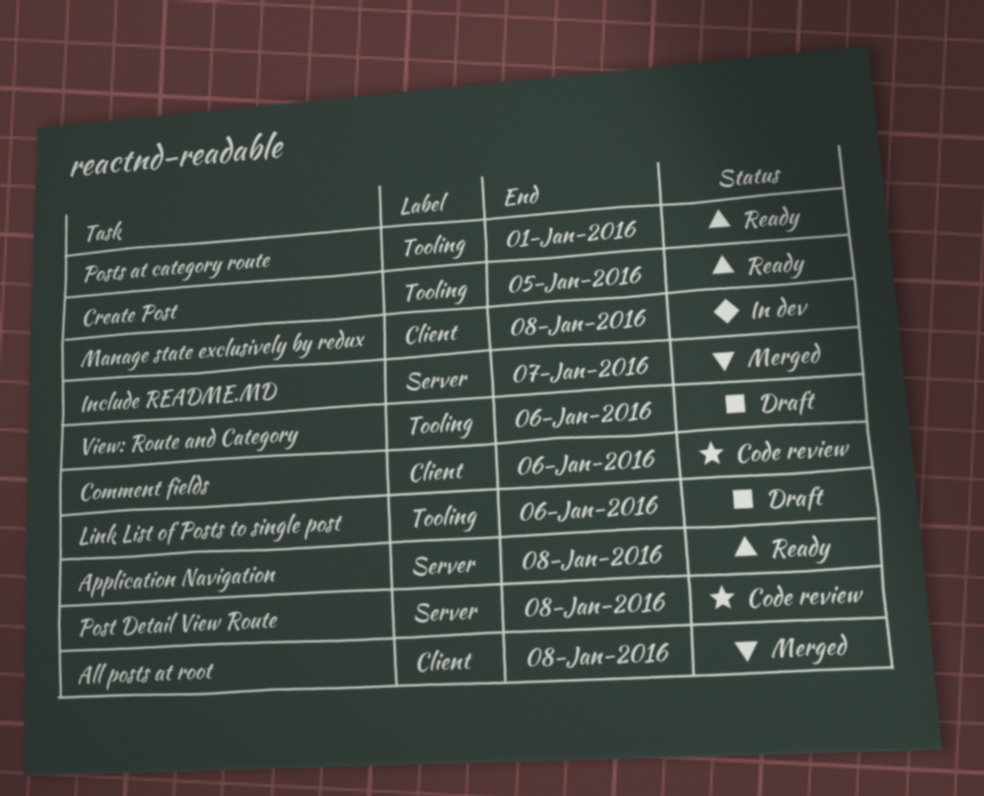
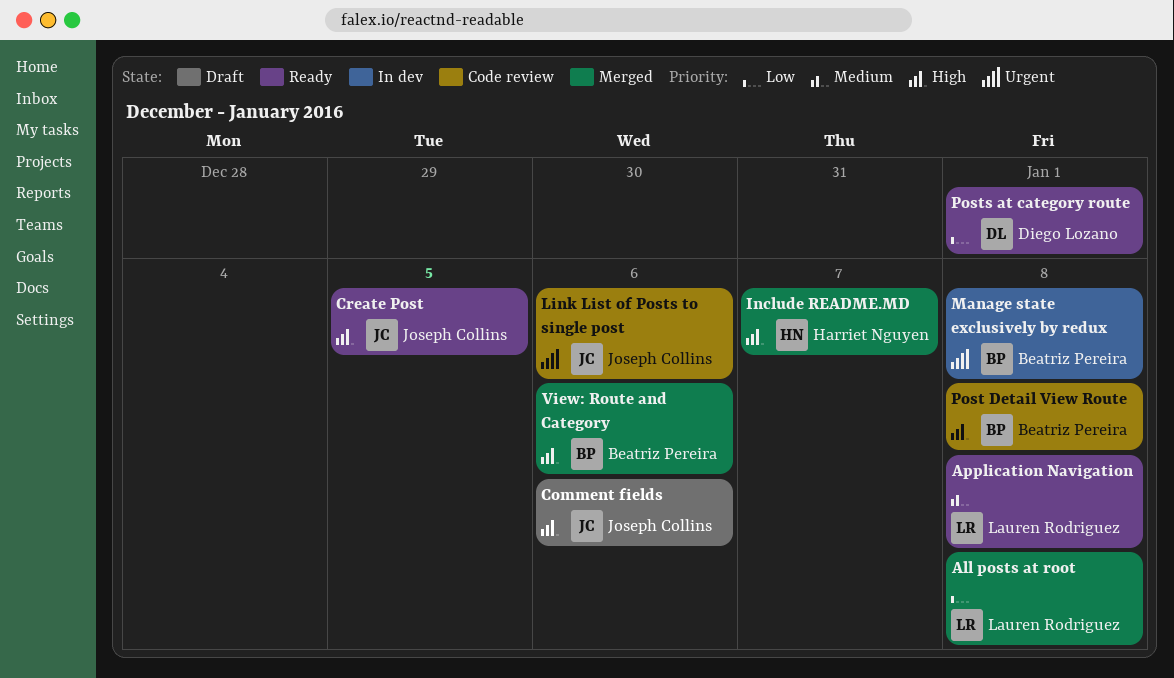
Comment fields, status: Code review -> Draft
Link List of Posts to single post, status: Draft -> Code review
View: Route and Category, status: Draft -> Merged

